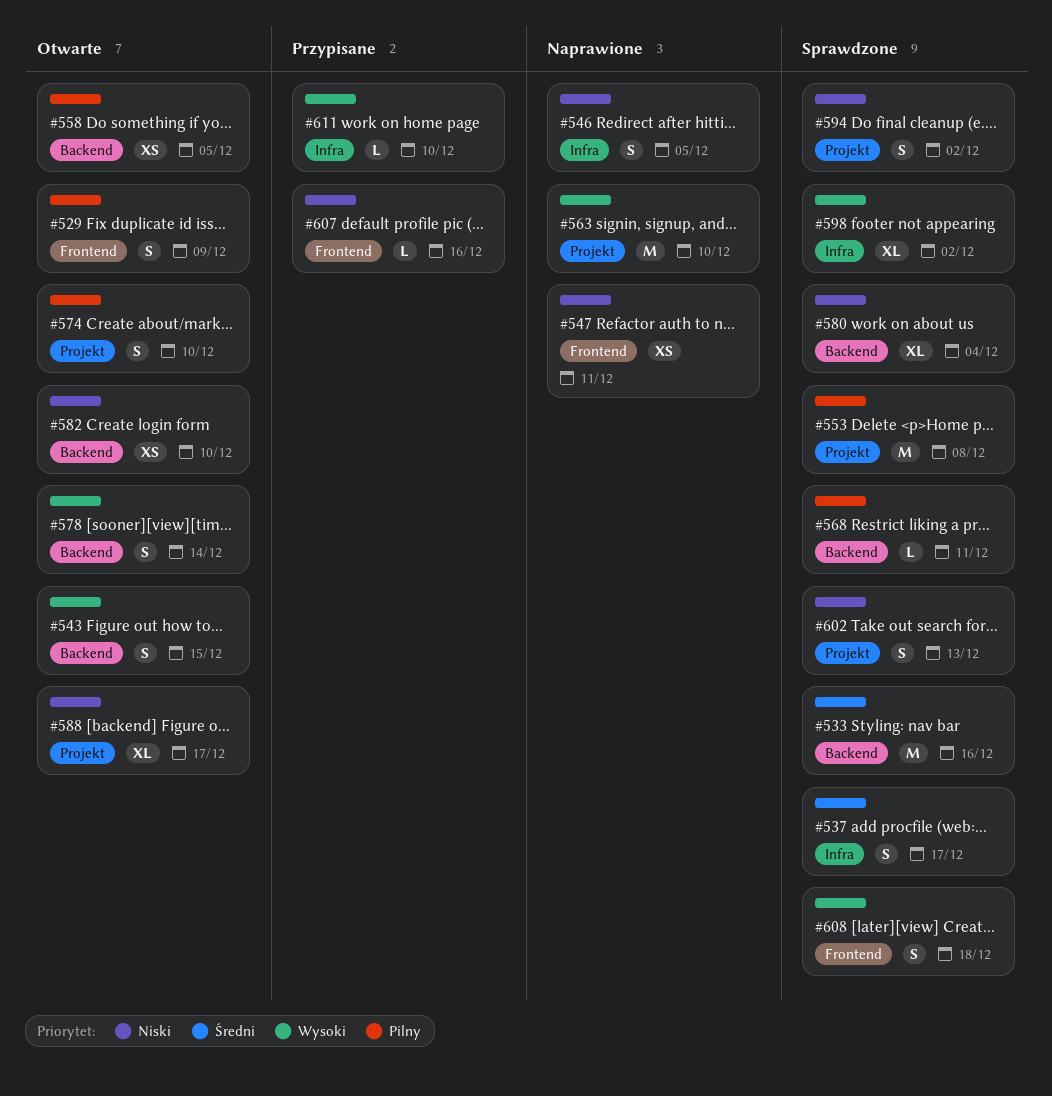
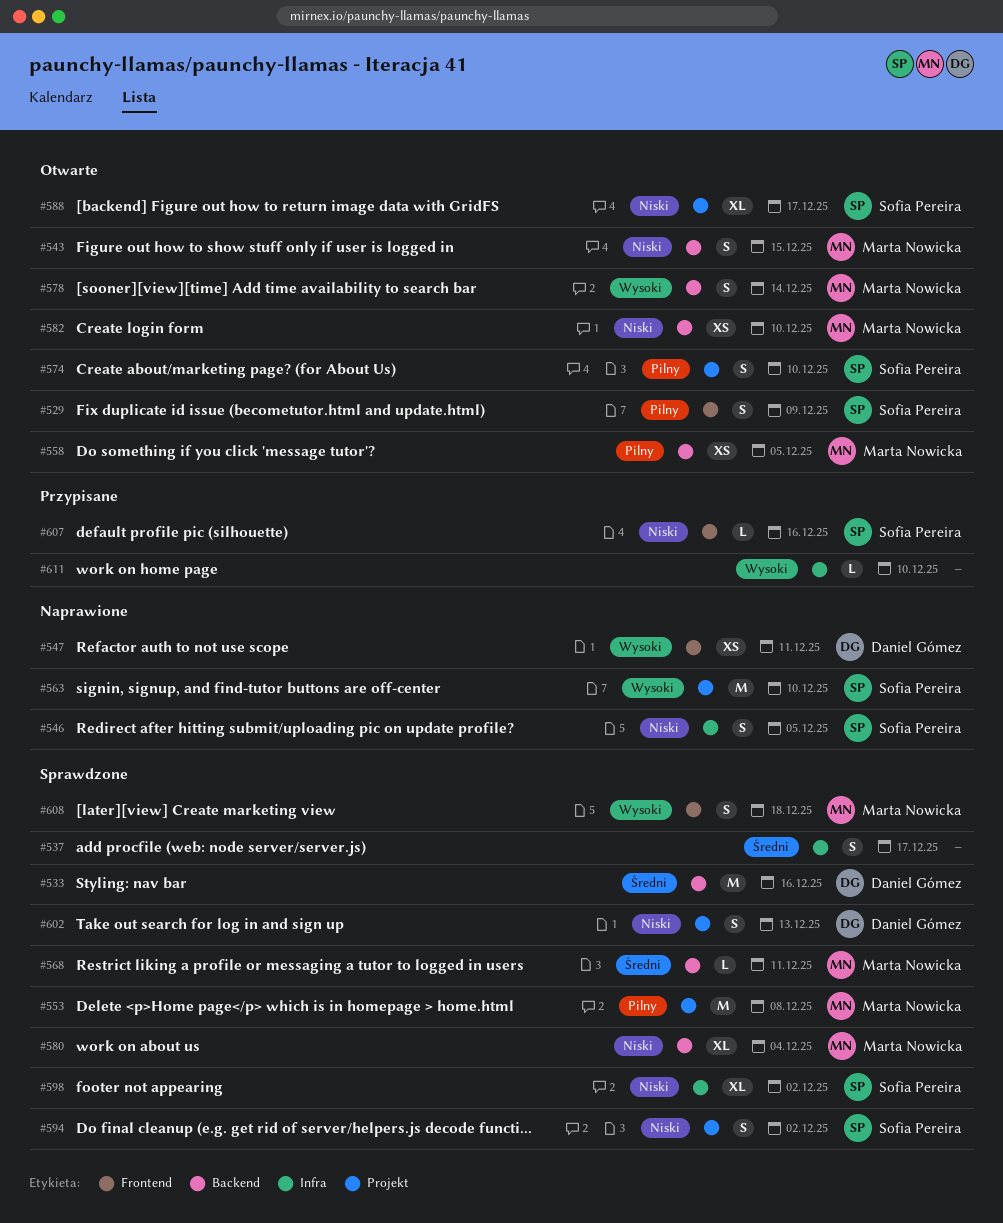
#543, priority: Wysoki -> Niski
#547, priority: Niski -> Wysoki
#568, priority: Pilny -> Średni
#598, priority: Wysoki -> Niski

